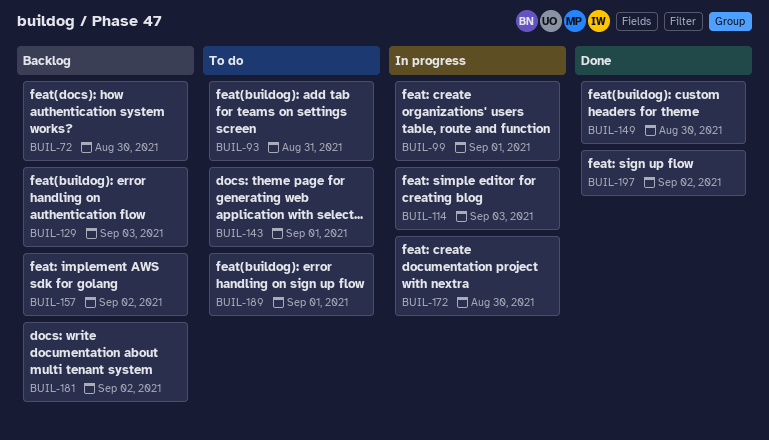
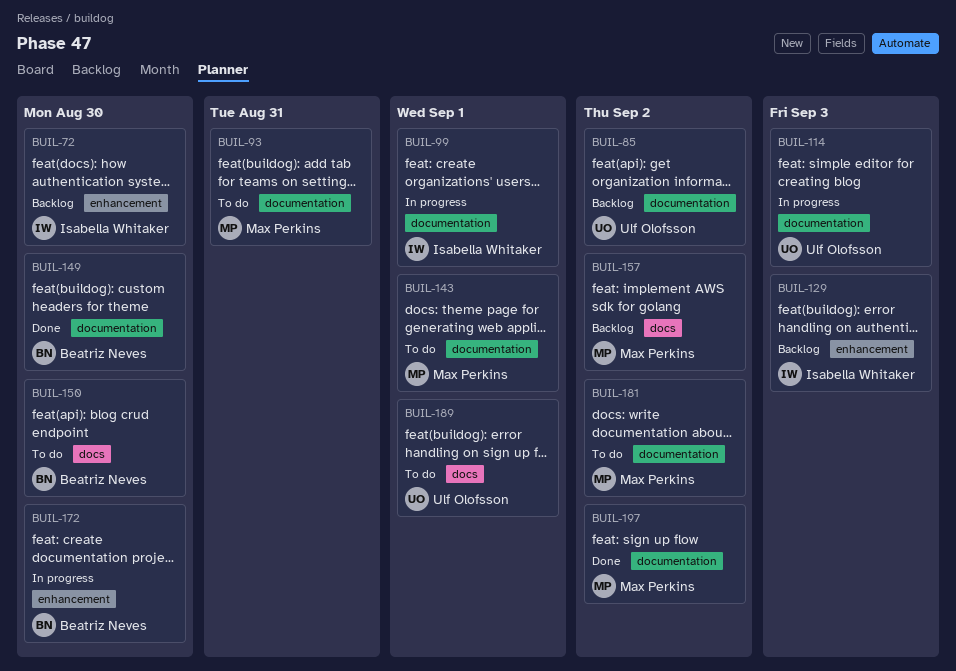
BUIL-85: none -> present
BUIL-150: none -> present
BUIL-181, status: Backlog -> To do

